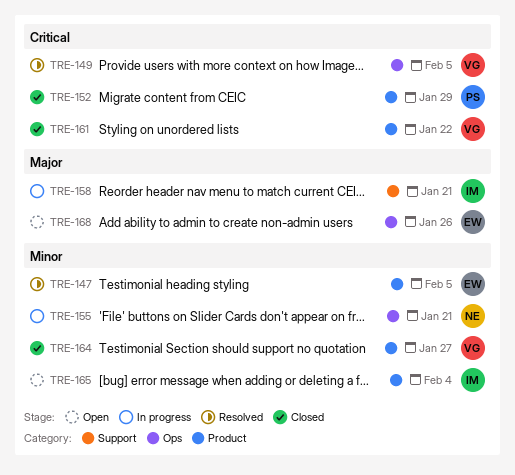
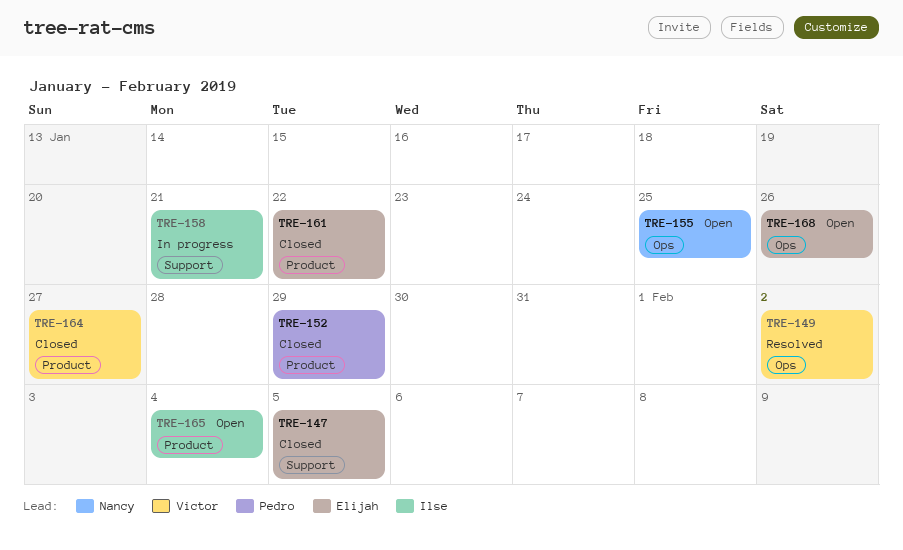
TRE-147, status: Resolved -> Closed
TRE-147, label: Product -> Support
TRE-149, due: Feb 5 -> Feb 2
TRE-155, status: In progress -> Open
TRE-155, due: Jan 21 -> Jan 25
TRE-161, owner: Victor -> Elijah

